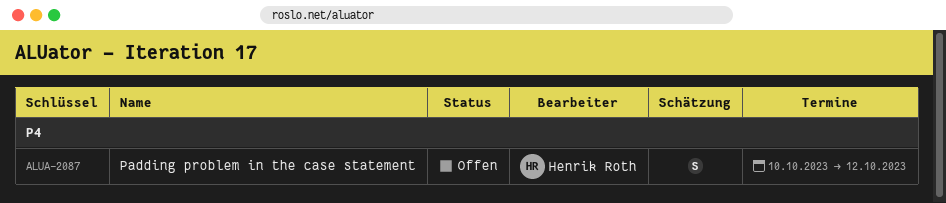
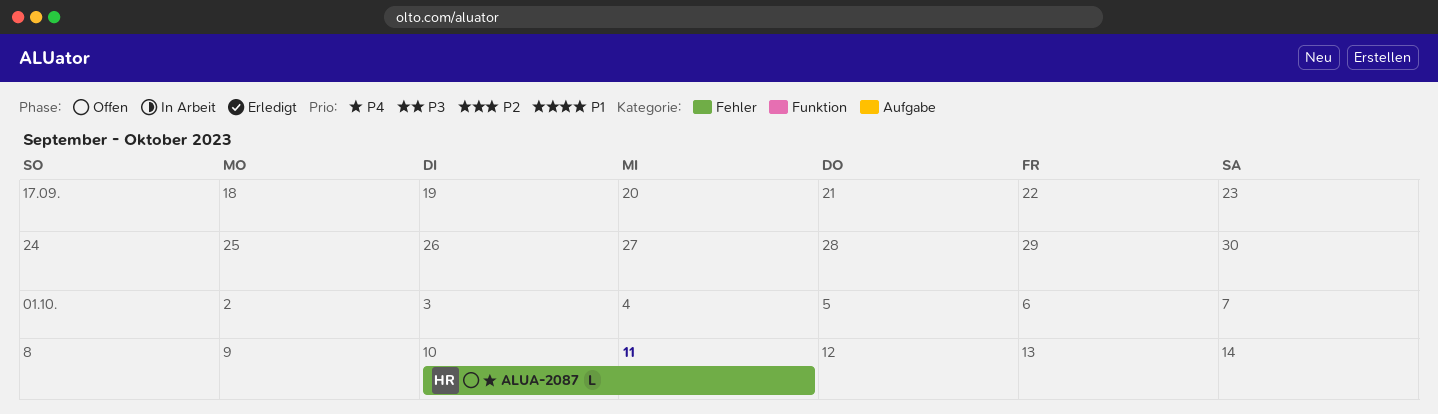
ALUA-2087, estimate: S -> L
ALUA-2087, due: Oct 12 -> Oct 11

